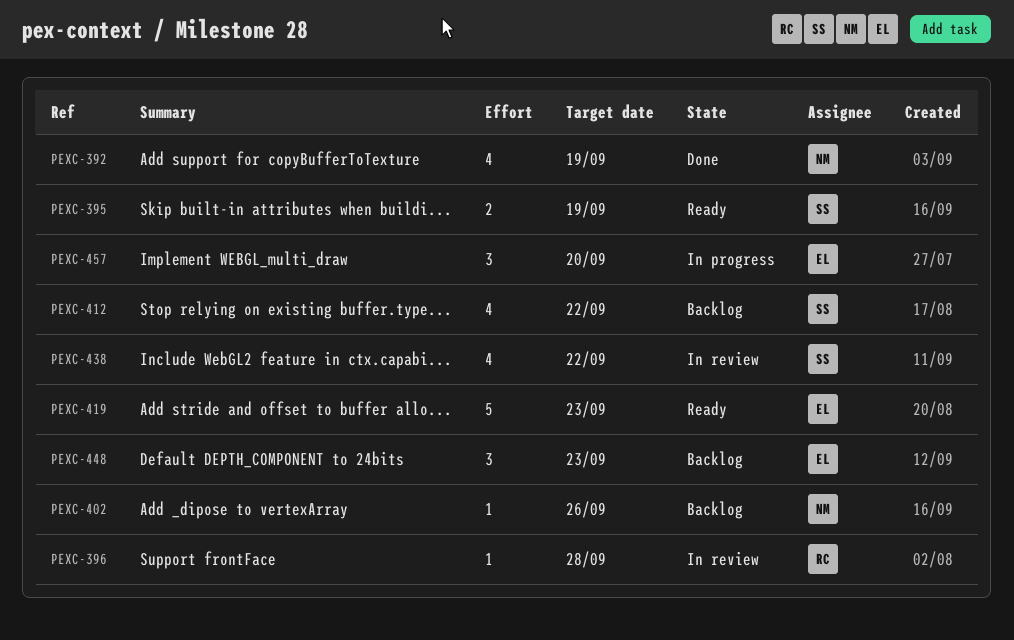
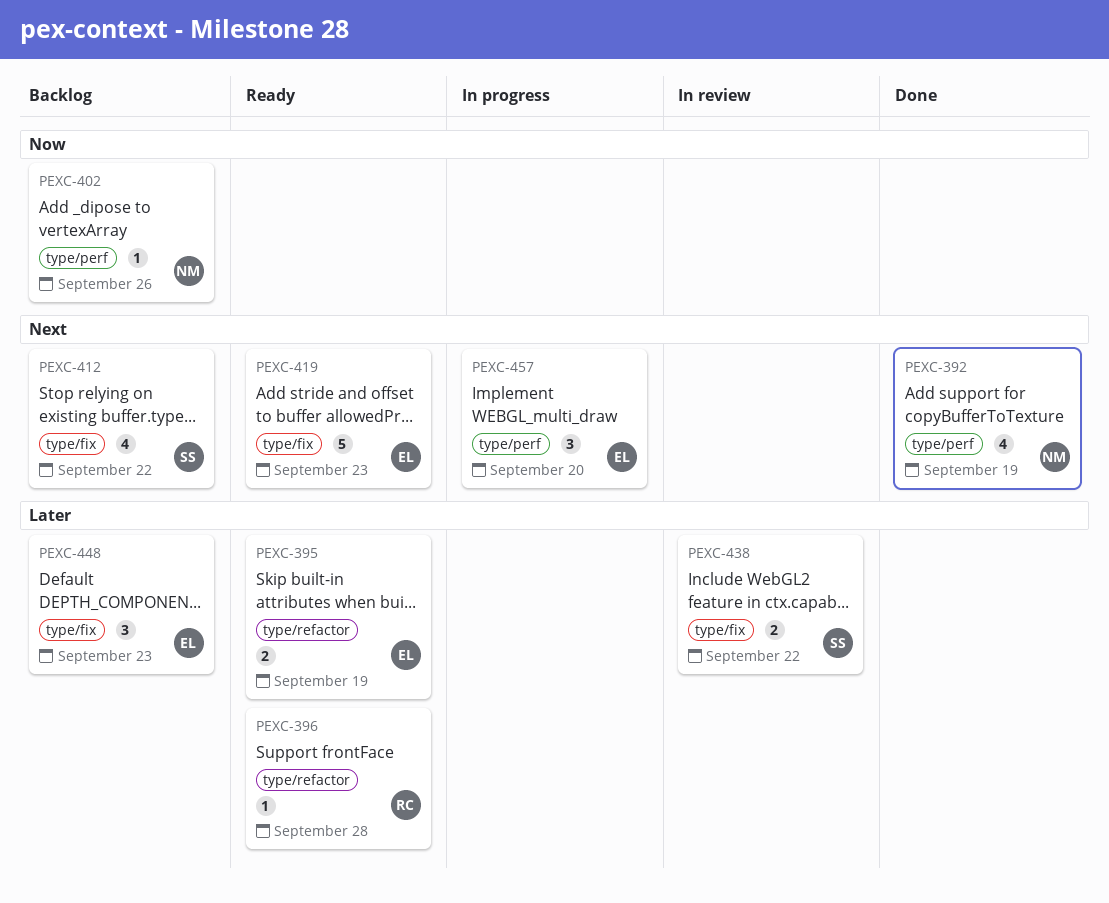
PEXC-395, owner: SS -> EL
PEXC-396, status: In review -> Ready
PEXC-438, estimate: 4 -> 2

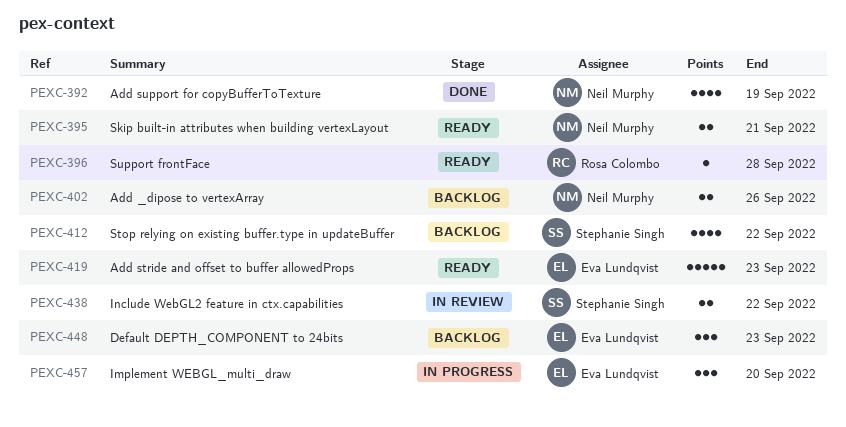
PEXC-395, owner: Eva Lundqvist -> Neil Murphy
PEXC-395, due: Sep 19 -> Sep 21
PEXC-402, estimate: 1 -> 2

